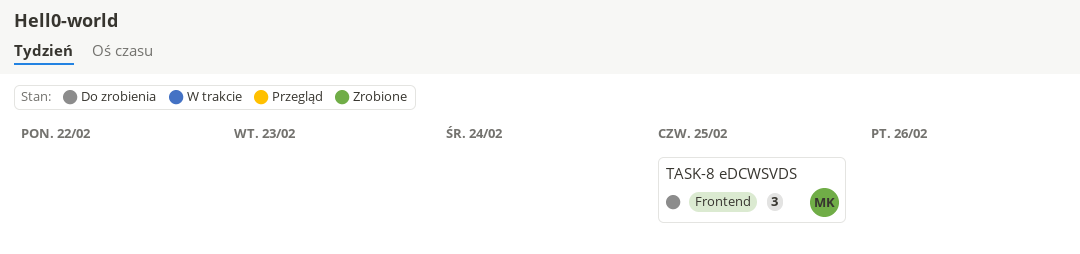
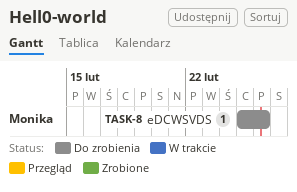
TASK-8, estimate: 3 -> 1
TASK-8, due: Feb 25 -> Feb 26

